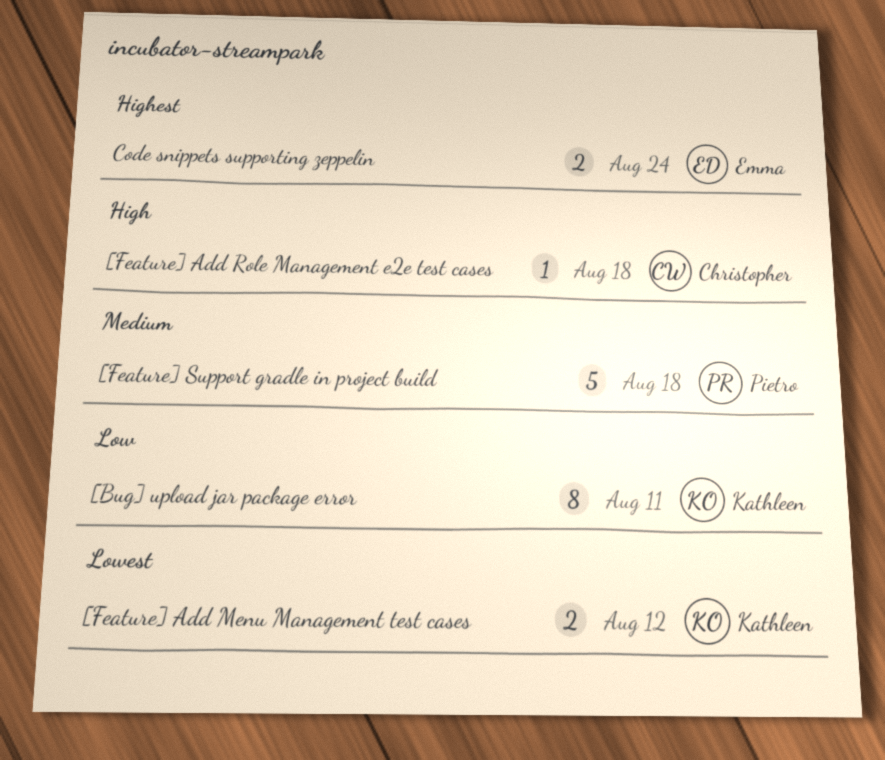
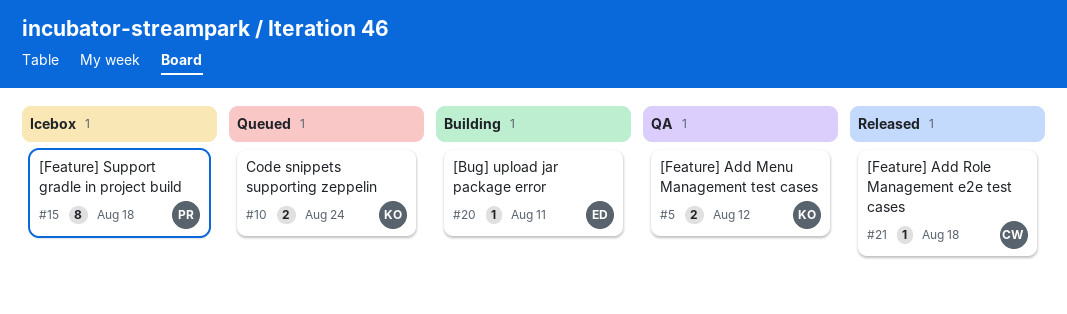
[Bug] upload jar package error, owner: Kathleen -> Emma
[Bug] upload jar package error, estimate: 8 -> 1
[Feature] Support gradle in project build, estimate: 5 -> 8
Code snippets supporting zeppelin, owner: Emma -> Kathleen

